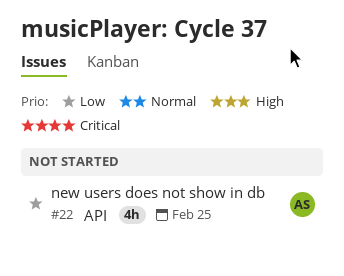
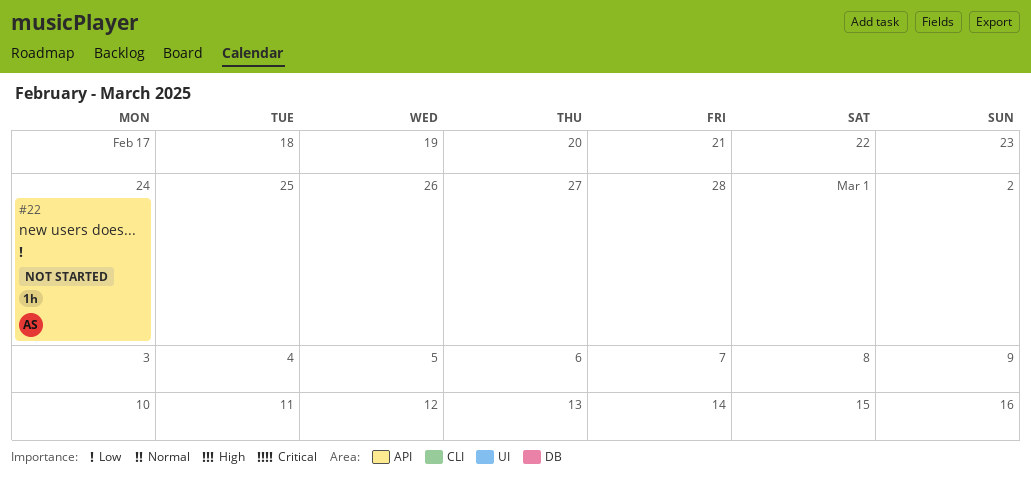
#22, estimate: 4h -> 1h
#22, due: Feb 25 -> Feb 24

